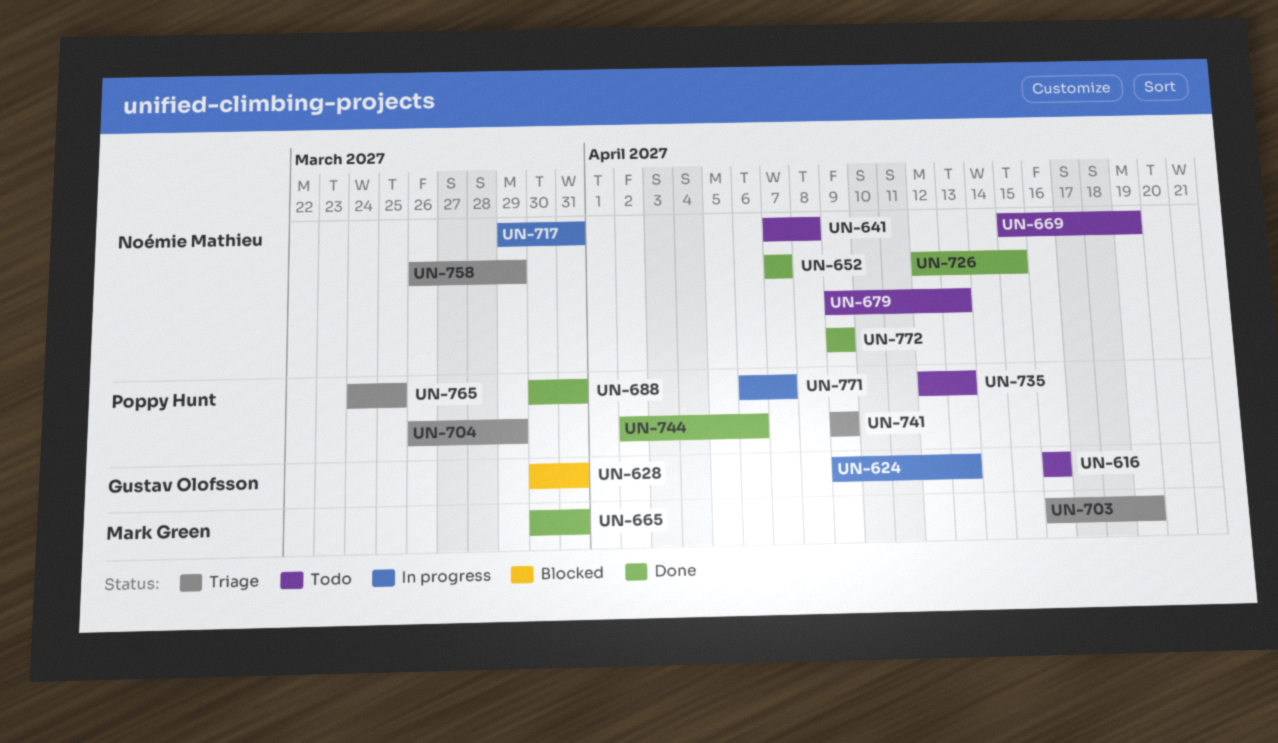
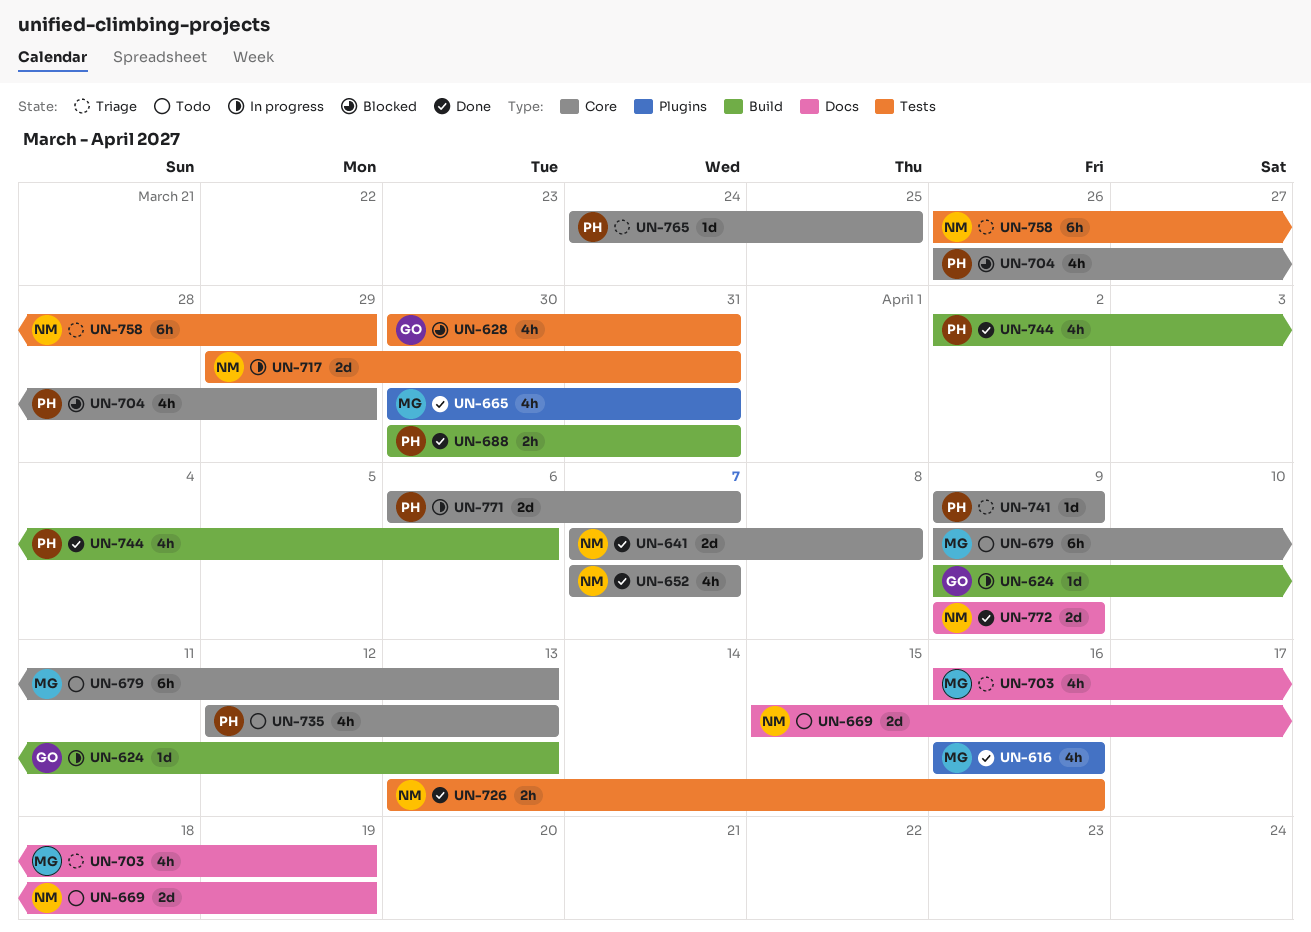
UN-616, status: Todo -> Done
UN-616, owner: Gustav Olofsson -> Mark Green
UN-641, status: Todo -> Done
UN-679, owner: Noémie Mathieu -> Mark Green
UN-704, status: Triage -> Blocked
UN-726, start: Apr 12 -> Apr 13
UN-726, due: Apr 15 -> Apr 16

